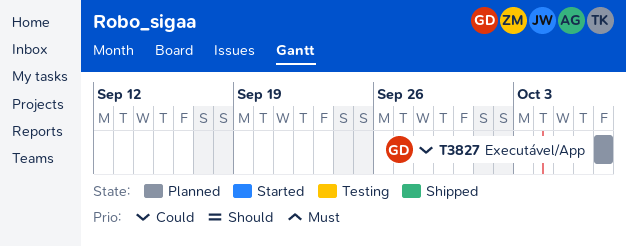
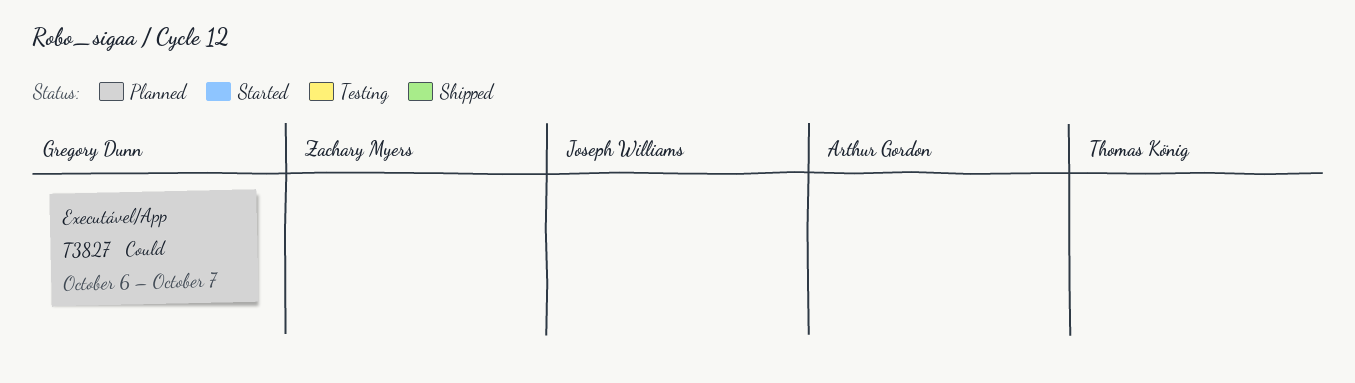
T3827, start: Oct 7 -> Oct 6

